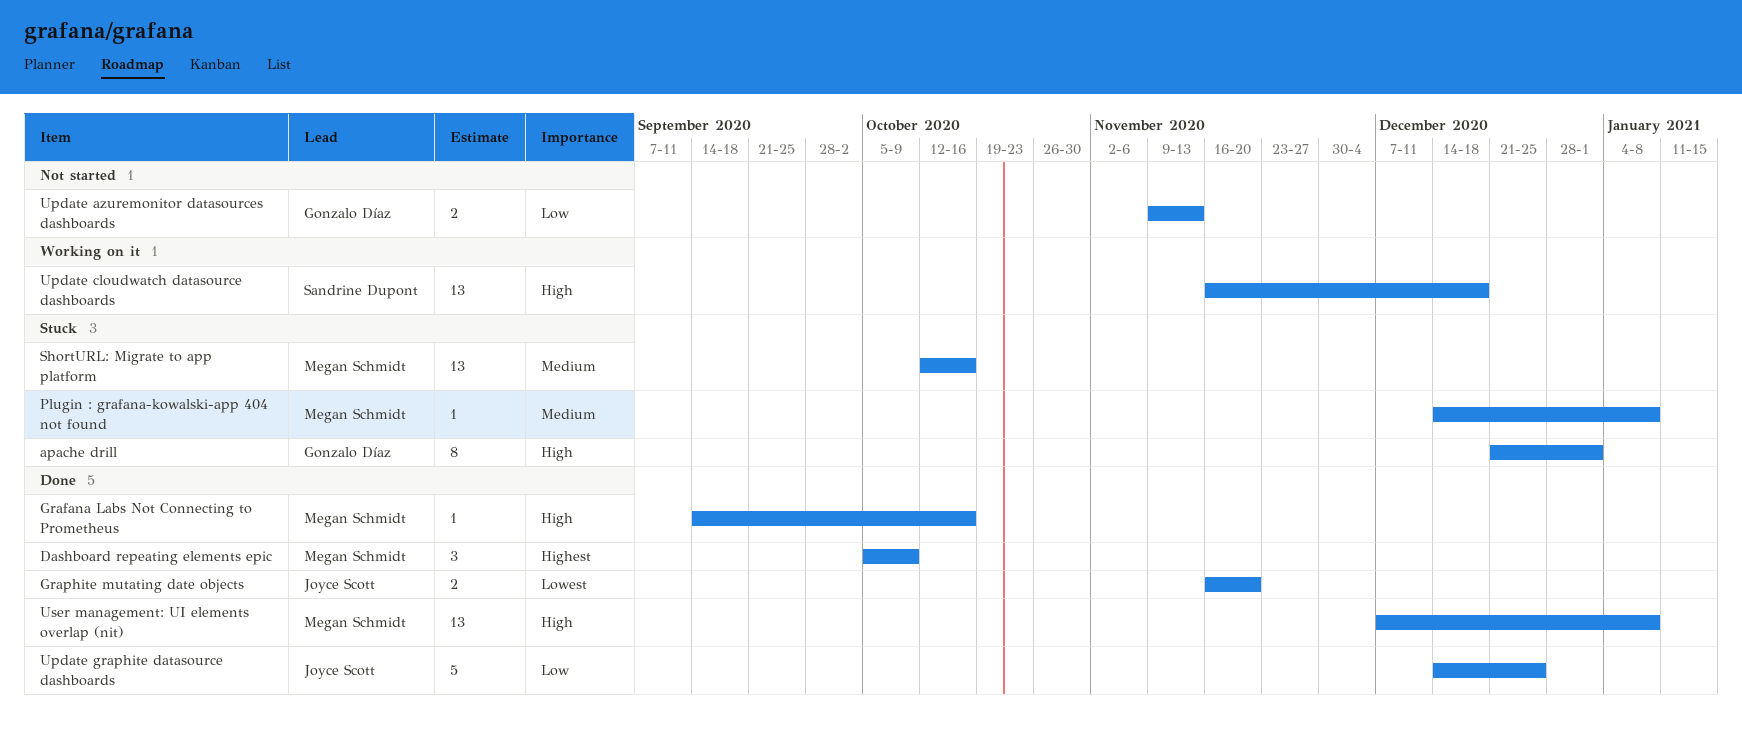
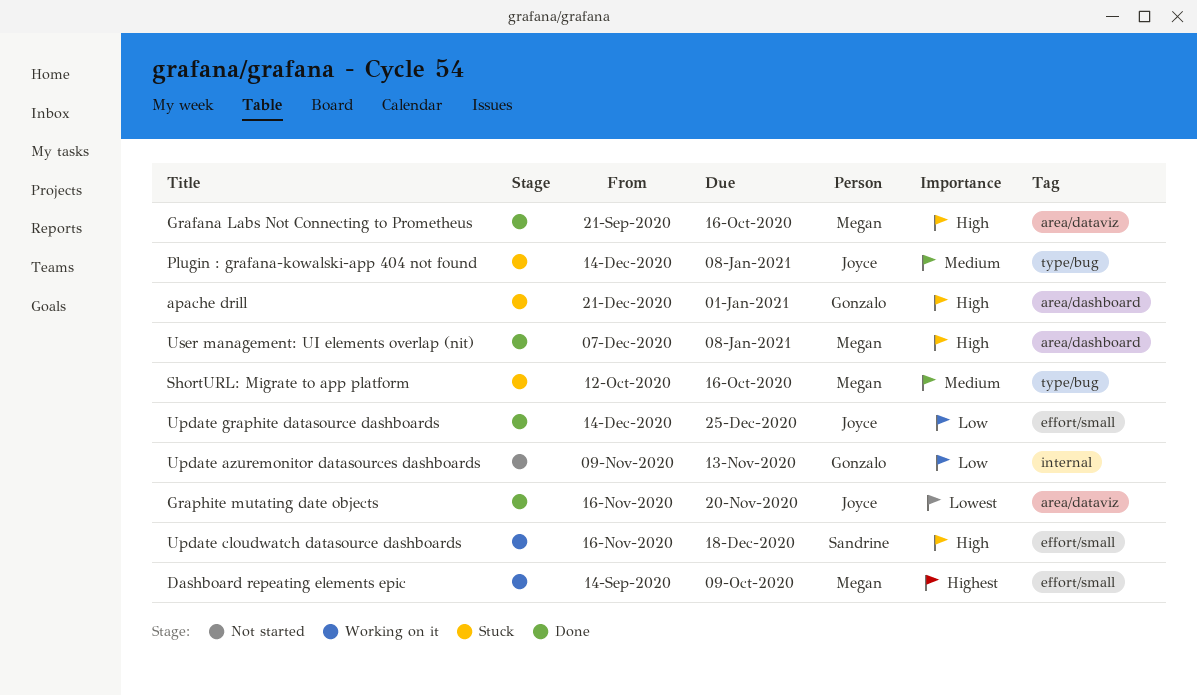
Dashboard repeating elements epic, status: Done -> Working on it
Dashboard repeating elements epic, start: Oct 5 -> Sep 14
Grafana Labs Not Connecting to Prometheus, start: Sep 14 -> Sep 21
Plugin : grafana-kowalski-app 404 not found, owner: Megan Schmidt -> Joyce Scott

